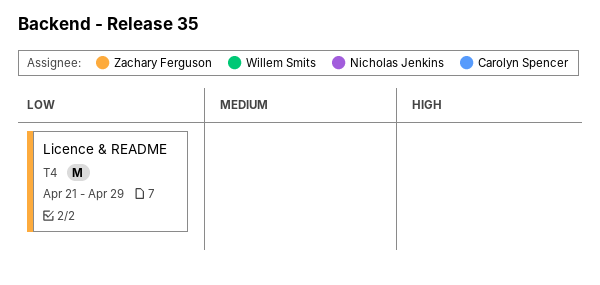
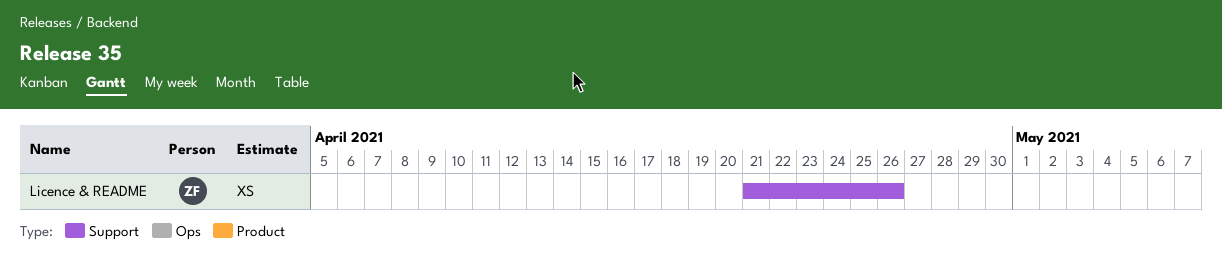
Licence & README, estimate: M -> XS
Licence & README, due: Apr 29 -> Apr 26

